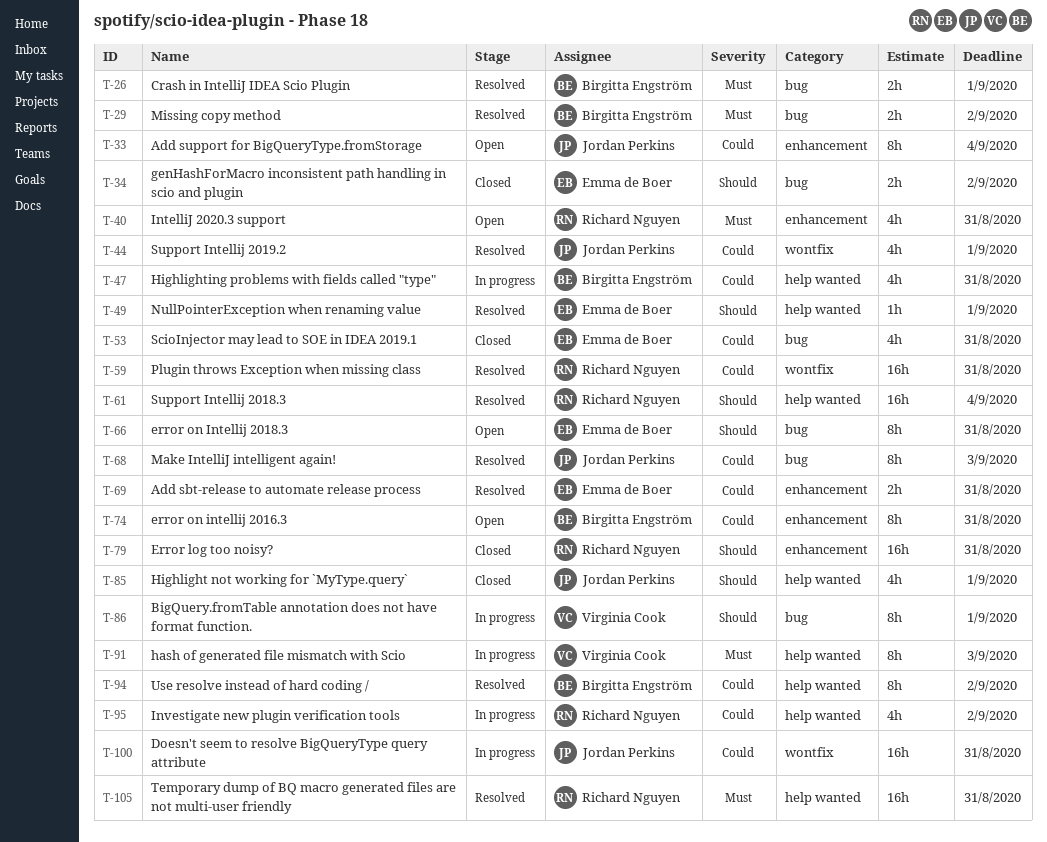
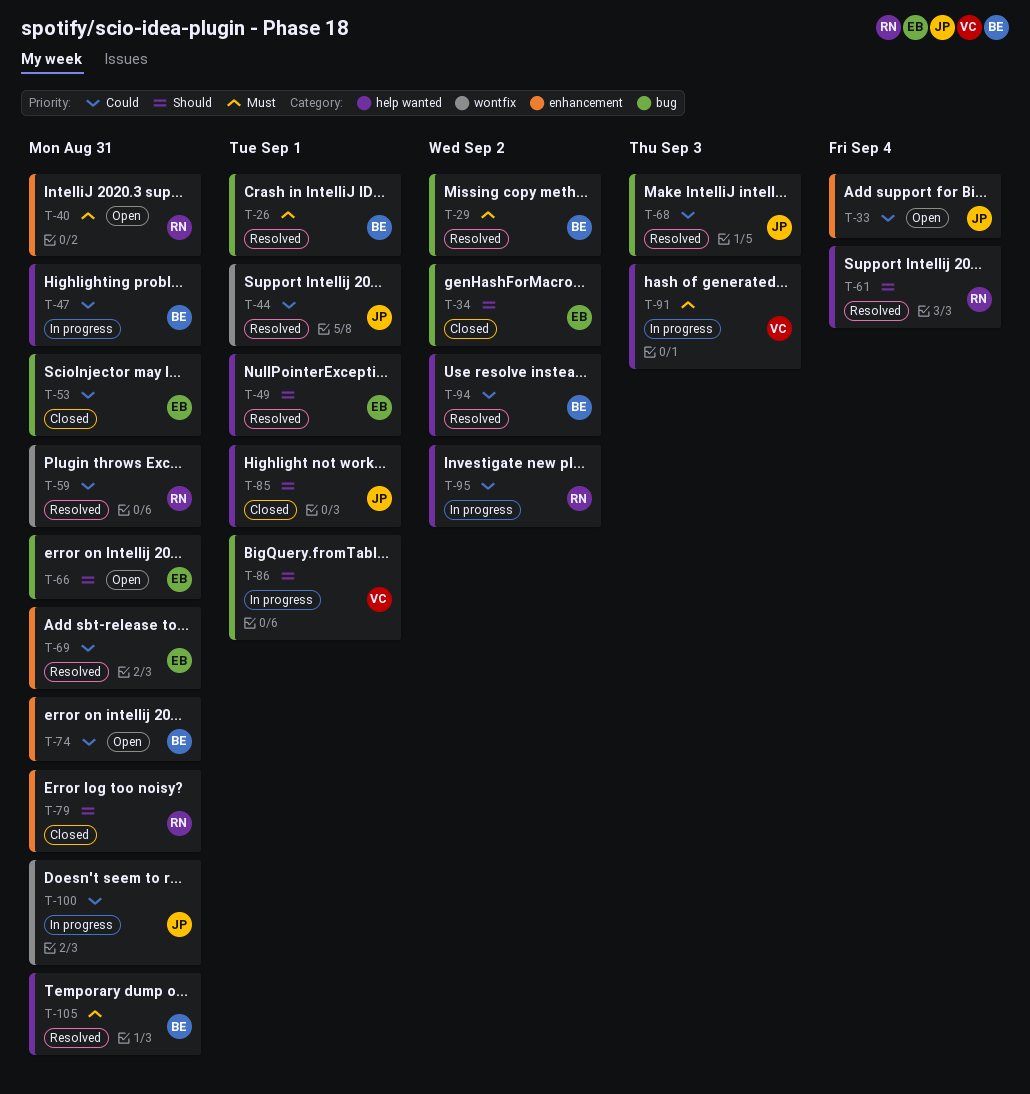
T-105, owner: Richard Nguyen -> Birgitta Engström

